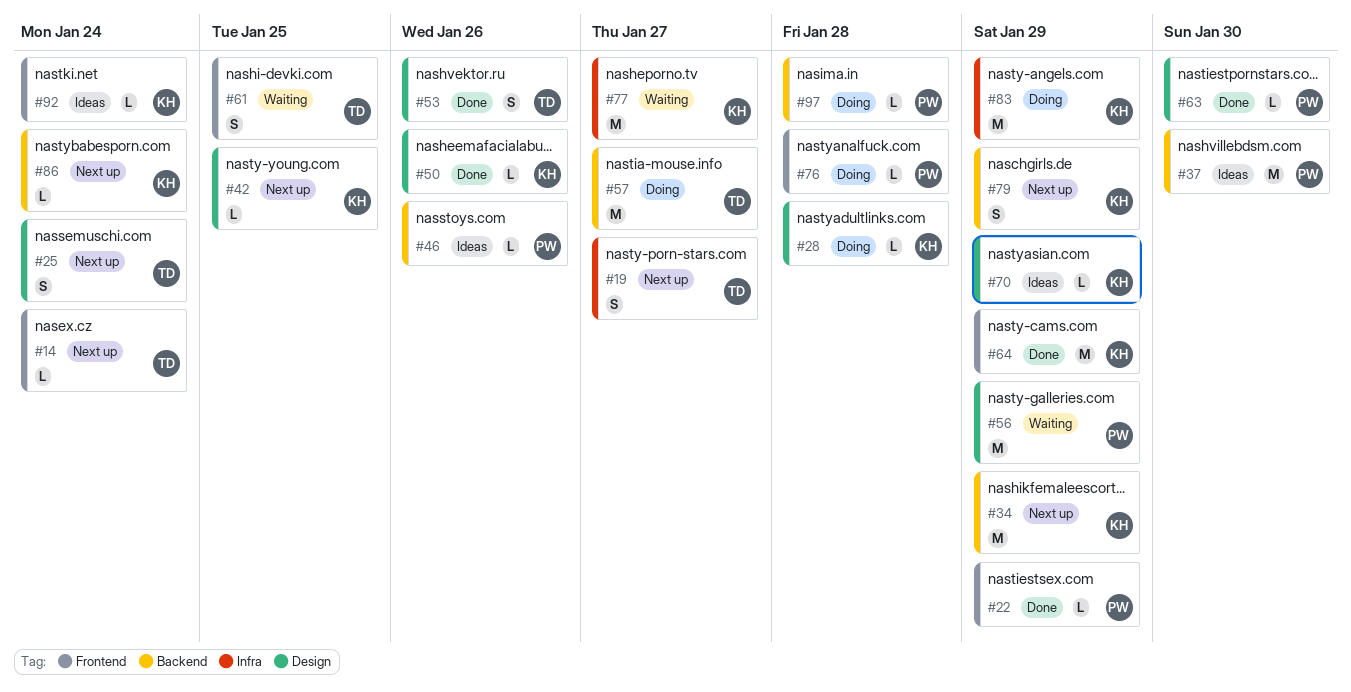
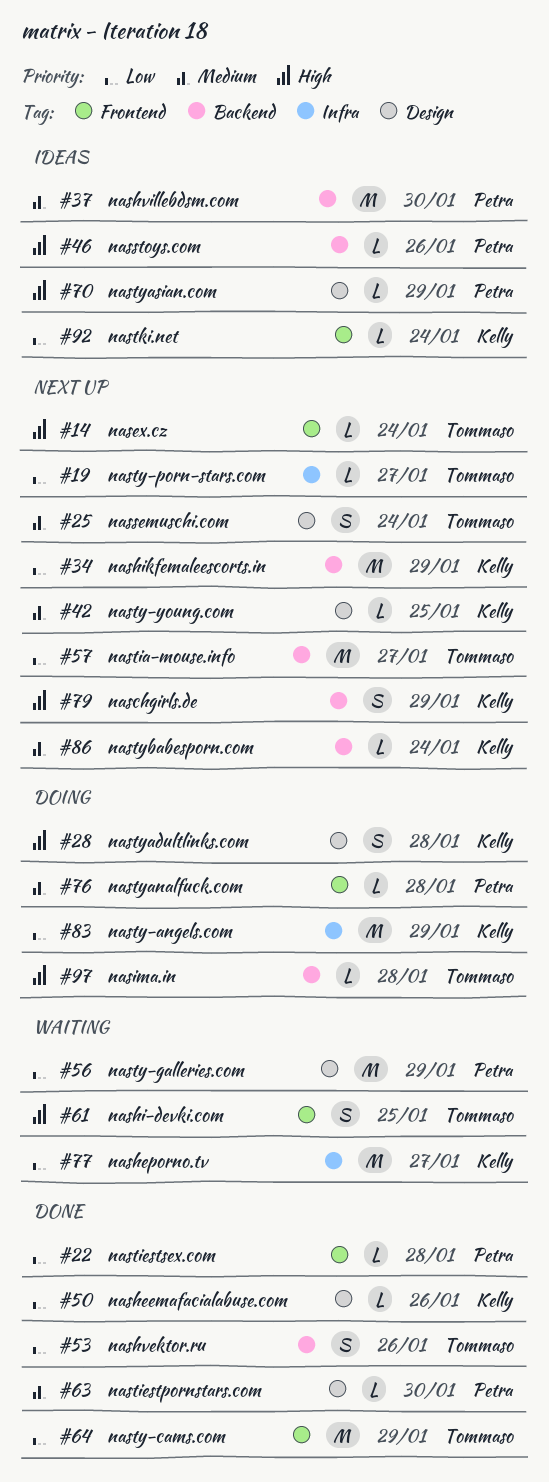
#19, estimate: S -> L
#22, due: Jan 29 -> Jan 28
#28, estimate: L -> S
#53, label: Design -> Backend
#57, status: Doing -> Next up
#64, owner: Kelly -> Tommaso
#70, owner: Kelly -> Petra
#97, owner: Petra -> Tommaso

